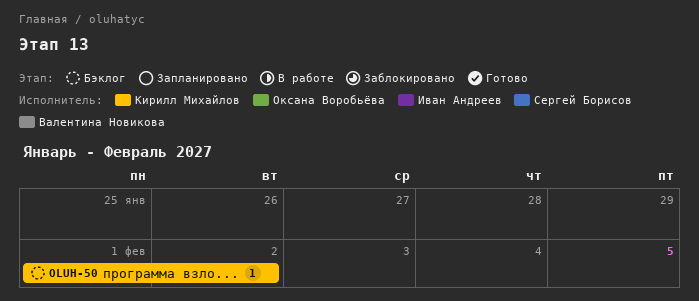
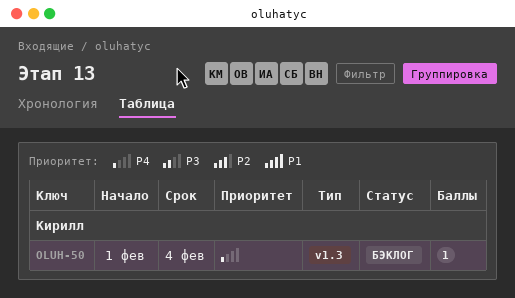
OLUH-50, due: Feb 2 -> Feb 4

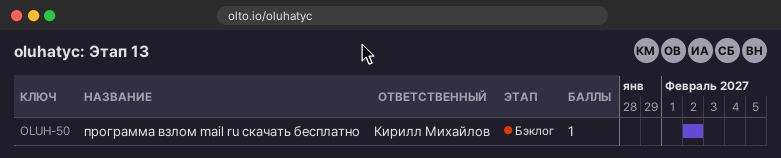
OLUH-50, start: Feb 1 -> Feb 2
OLUH-50, due: Feb 4 -> Feb 2

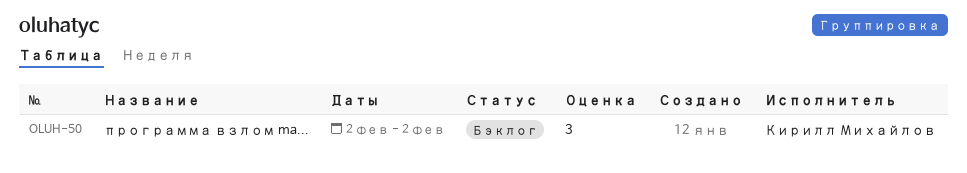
OLUH-50, estimate: 1 -> 3

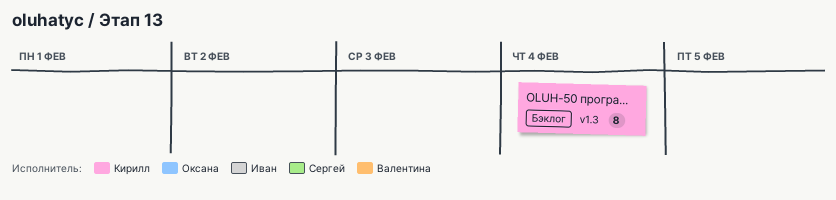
OLUH-50, estimate: 3 -> 8
OLUH-50, due: Feb 2 -> Feb 4

